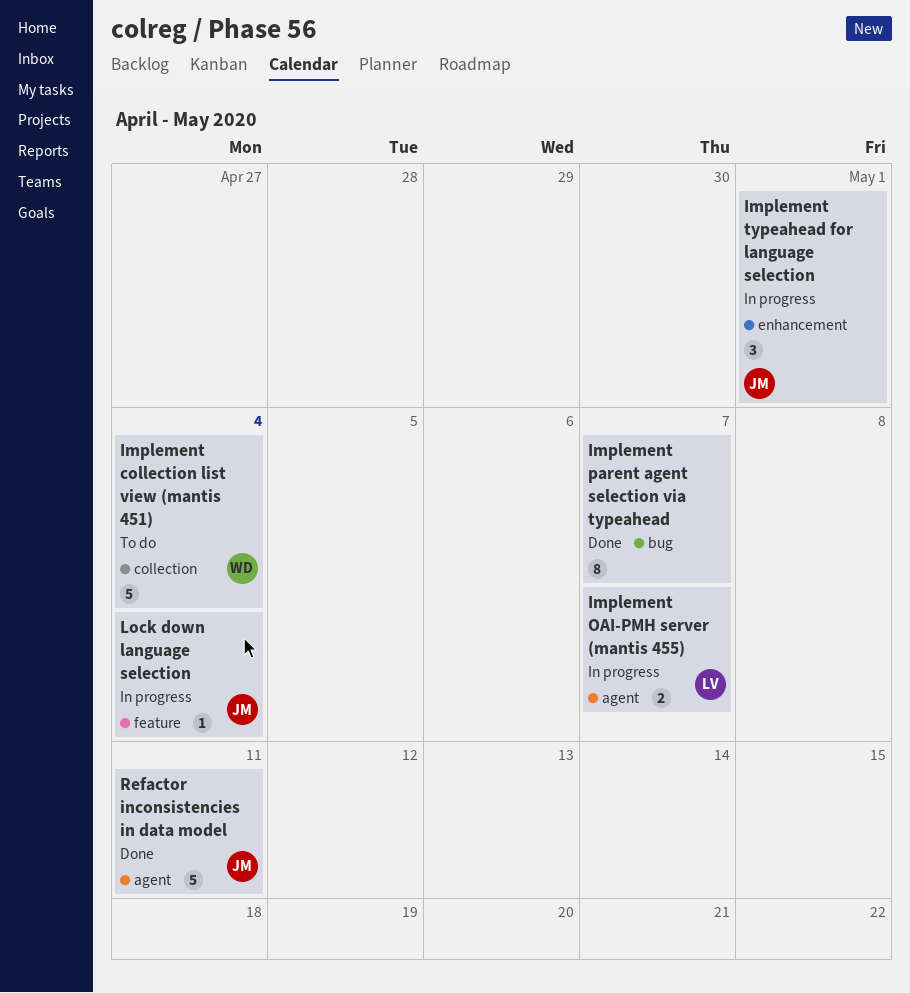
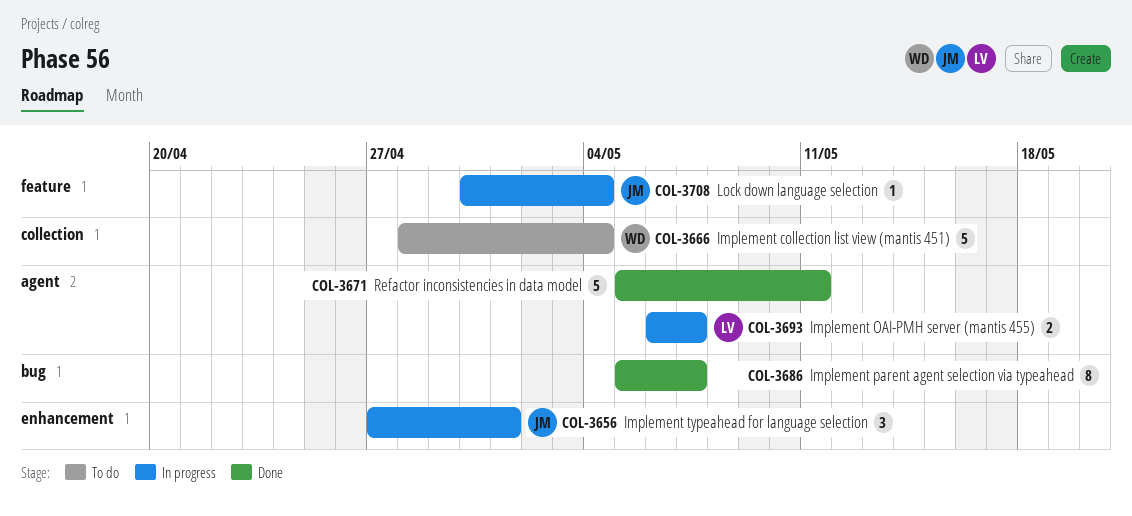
Refactor inconsistencies in data model, owner: JM -> none

